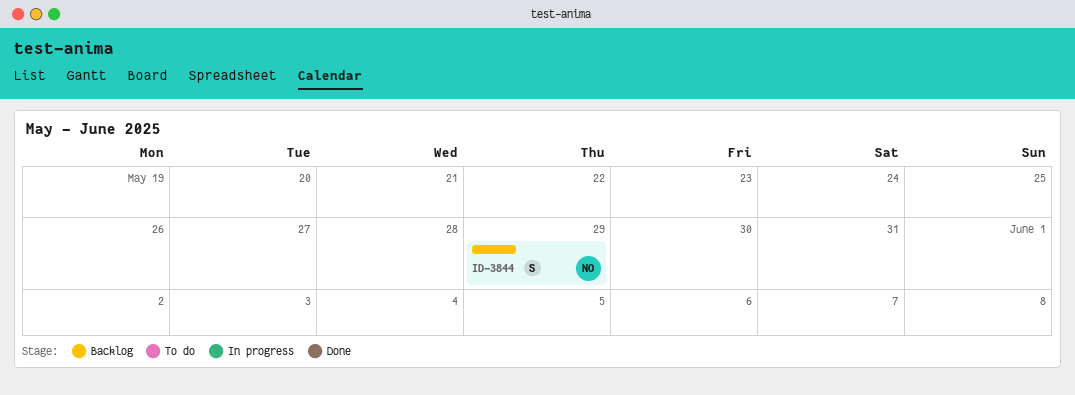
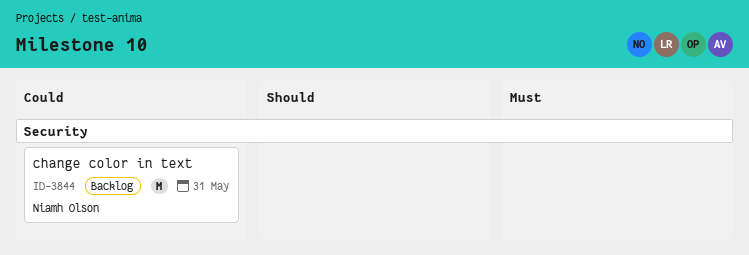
ID-3844, estimate: S -> M
ID-3844, due: May 29 -> May 31

